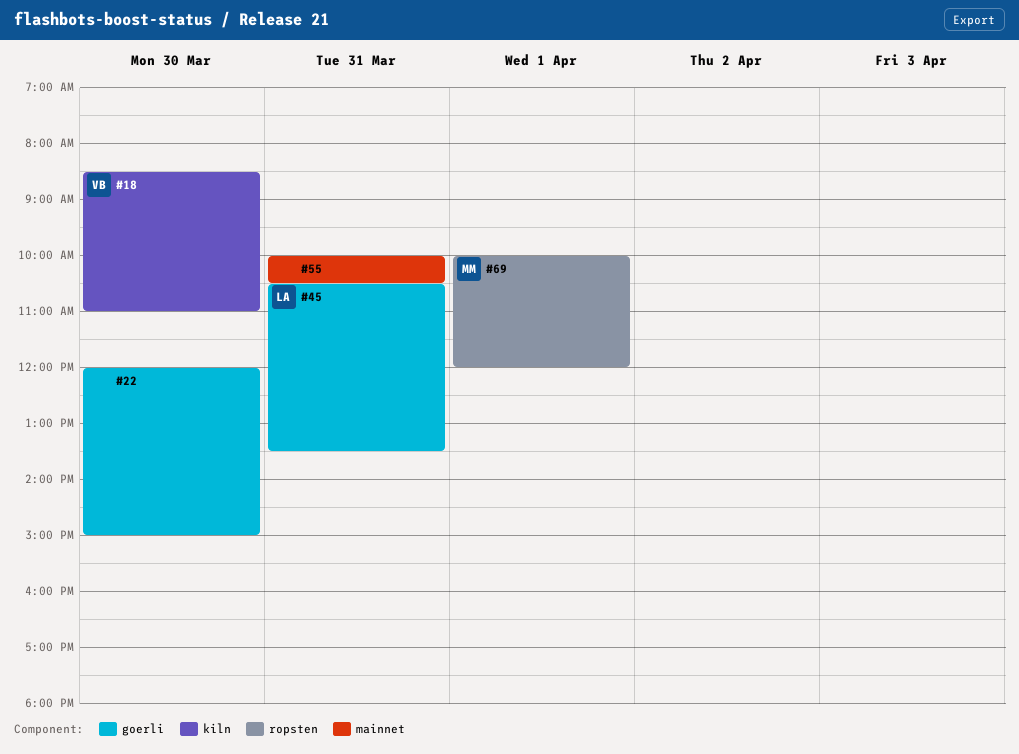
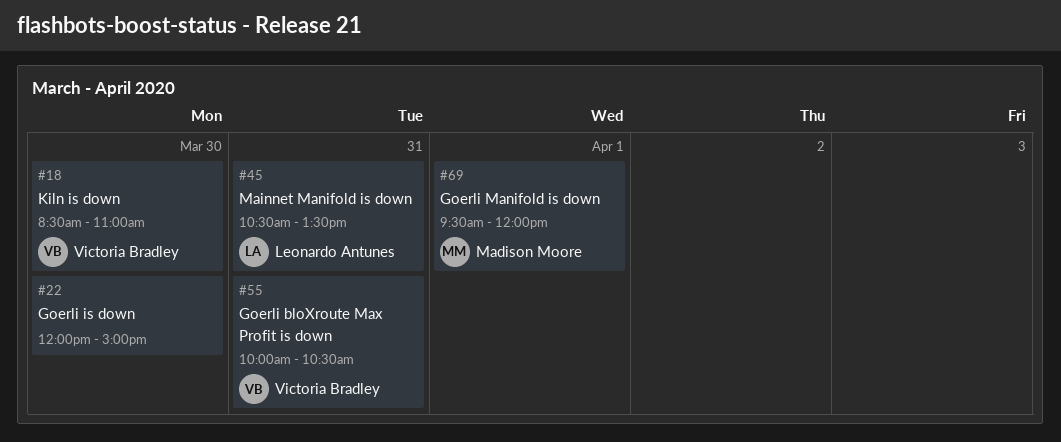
#55, owner: none -> Victoria Bradley
#69, begins: 10:00 -> 09:30

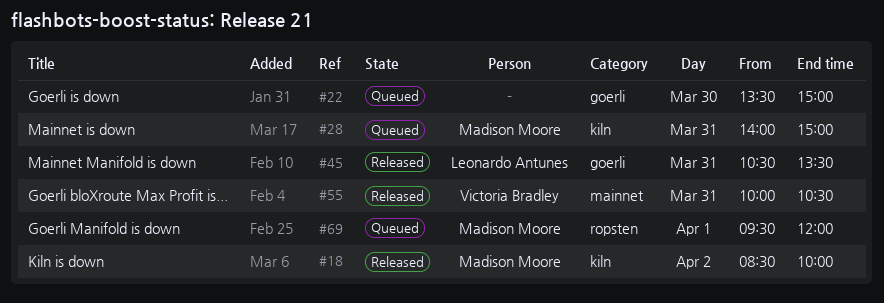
#18, owner: Victoria Bradley -> Madison Moore
#18, day: Mar 30 -> Apr 2
#18, ends: 11:00 -> 10:00
#22, begins: 12:00 -> 13:30
#28: none -> present

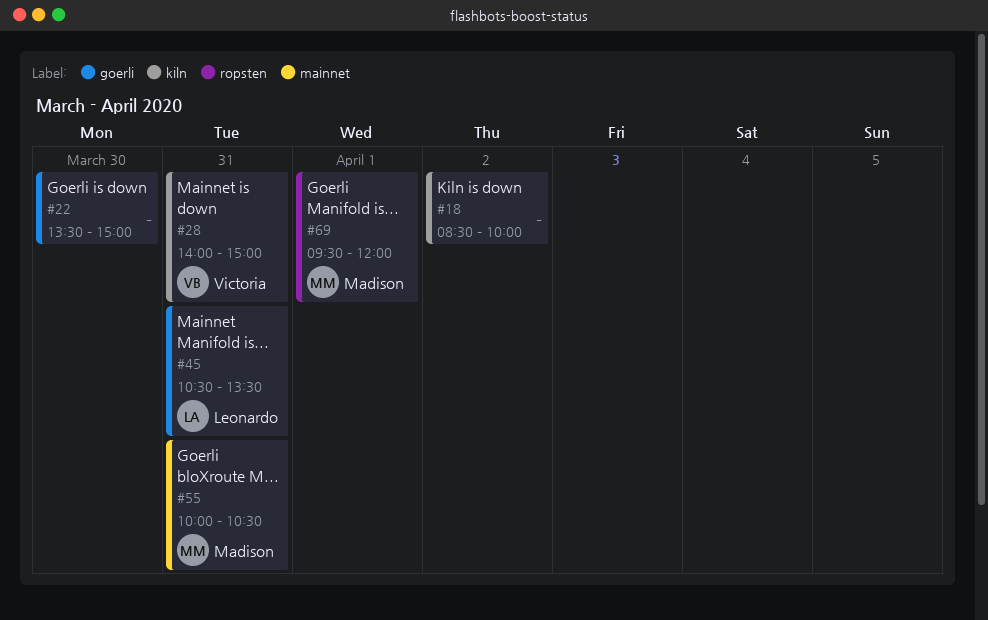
#18, owner: Madison Moore -> none
#28, owner: Madison Moore -> Victoria Bradley
#55, owner: Victoria Bradley -> Madison Moore

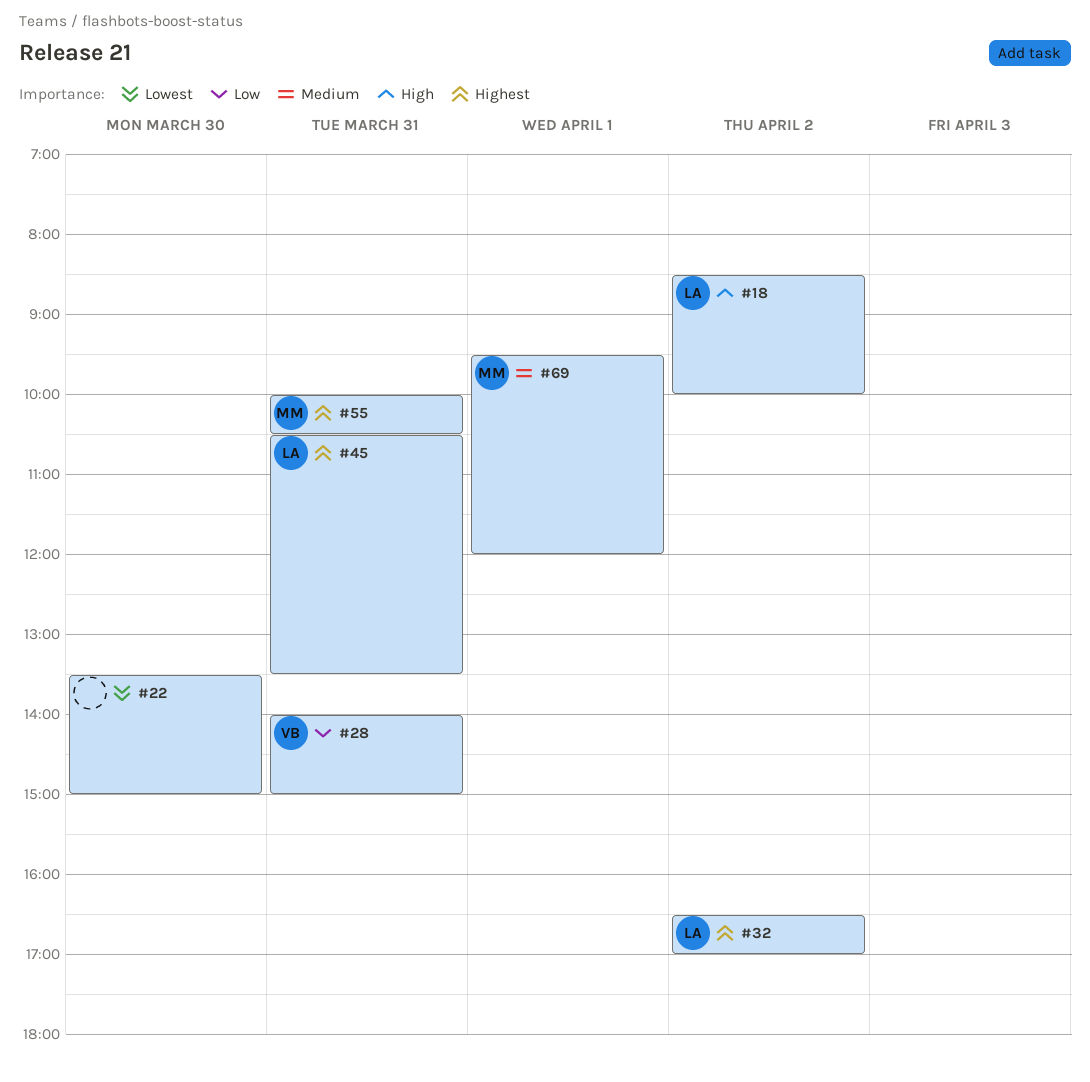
#18, owner: none -> Leonardo
#32: none -> present

